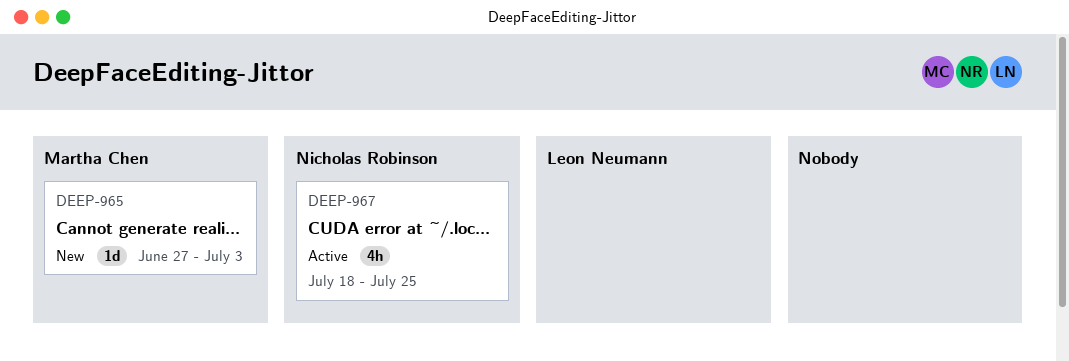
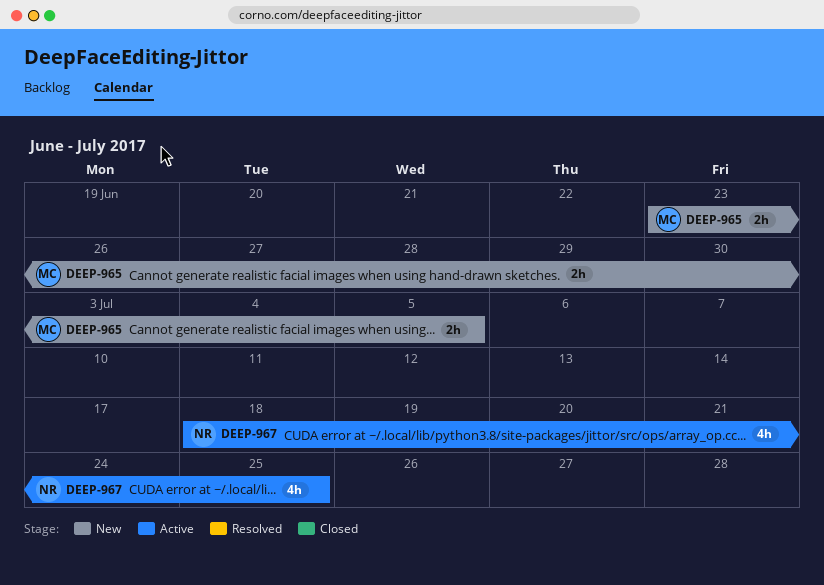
DEEP-965, estimate: 1d -> 2h
DEEP-965, start: Jun 27 -> Jun 23
DEEP-965, due: Jul 3 -> Jul 5

